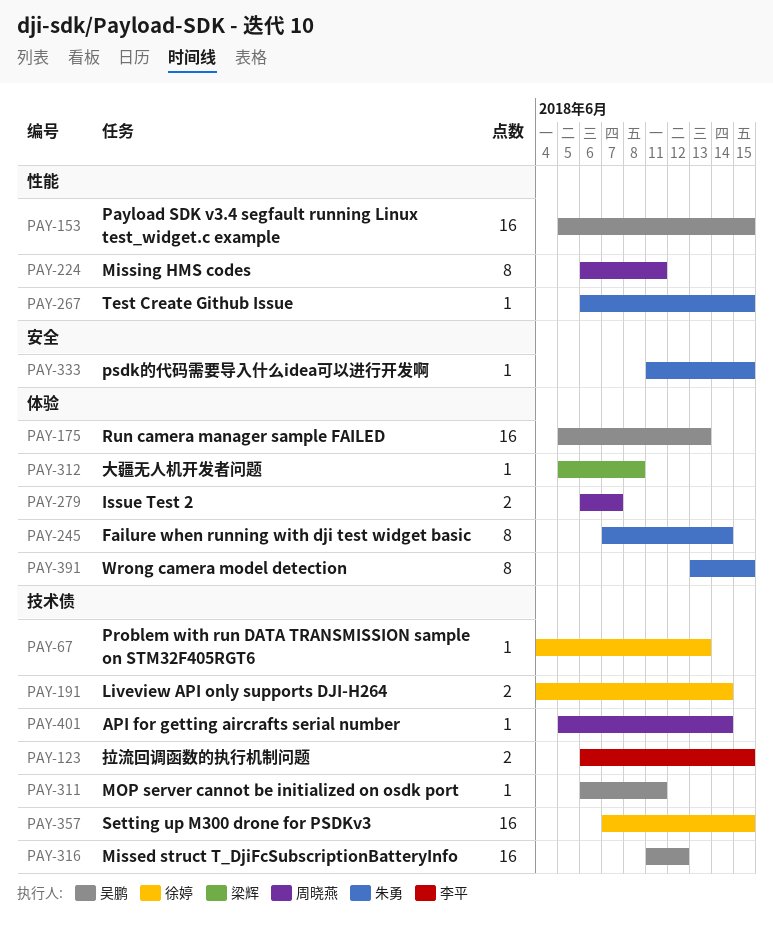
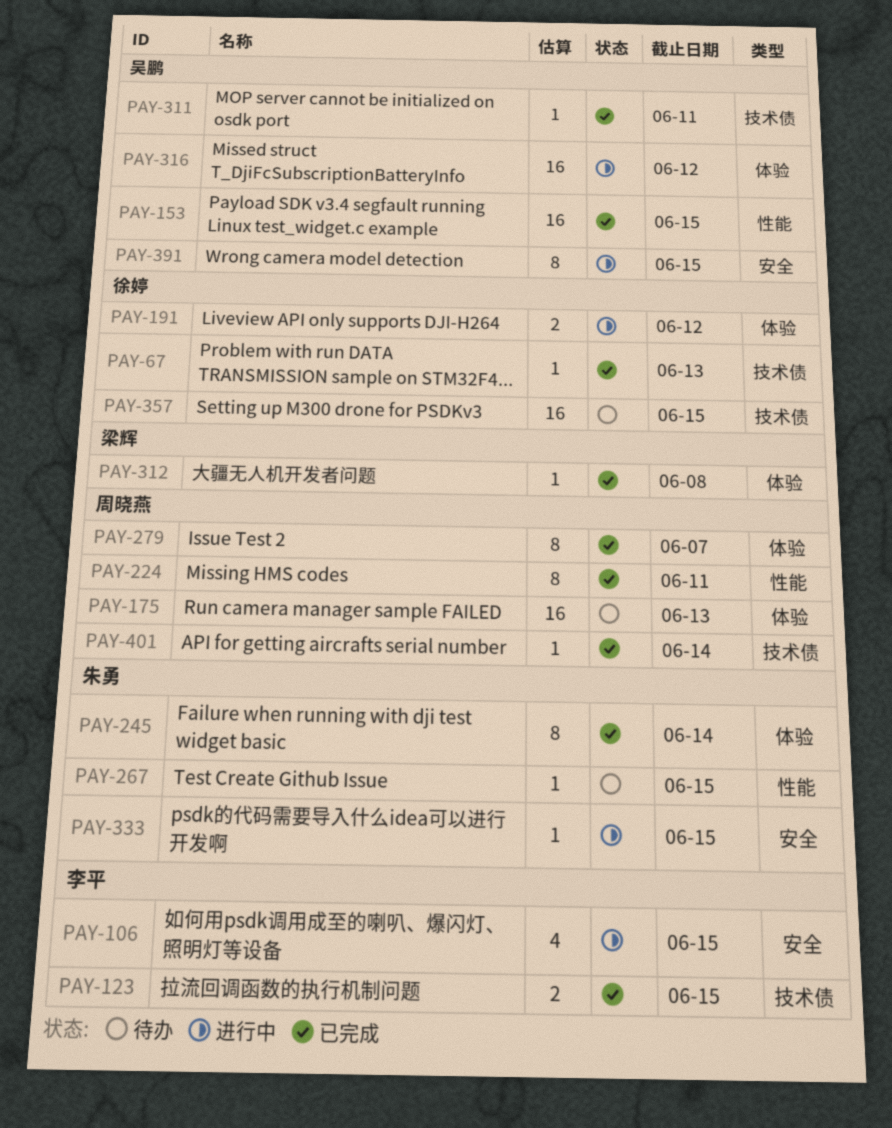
PAY-106: none -> present
PAY-175, owner: 吴鹏 -> 周晓燕
PAY-191, label: 技术债 -> 体验
PAY-191, due: Jun 14 -> Jun 12
PAY-279, estimate: 2 -> 8
PAY-316, label: 技术债 -> 体验
PAY-391, owner: 朱勇 -> 吴鹏
PAY-391, label: 体验 -> 安全

